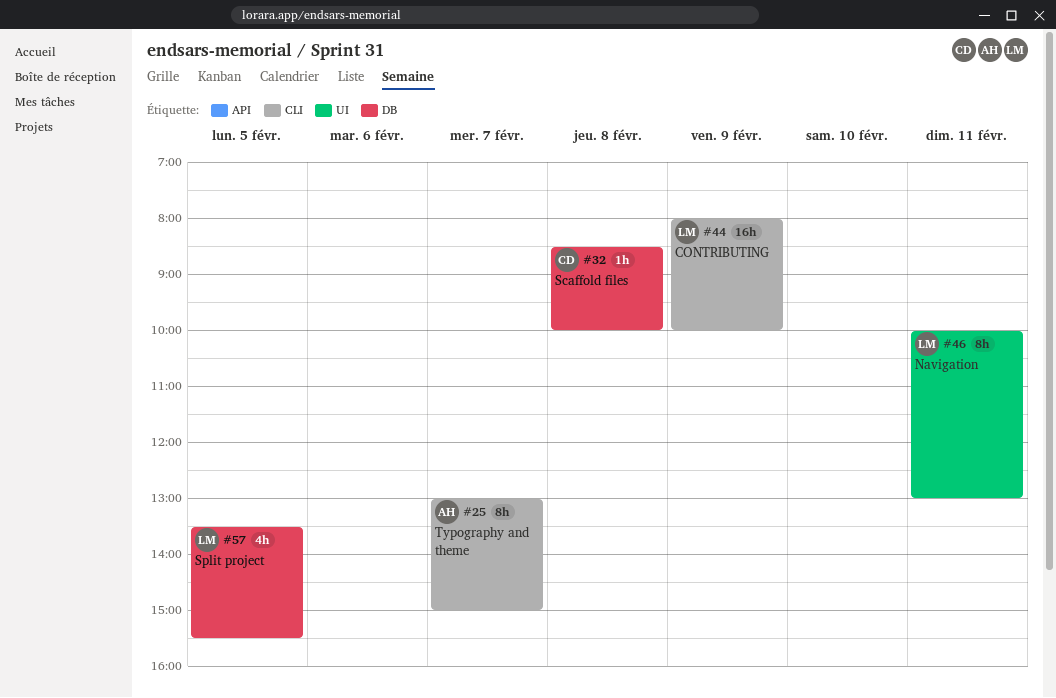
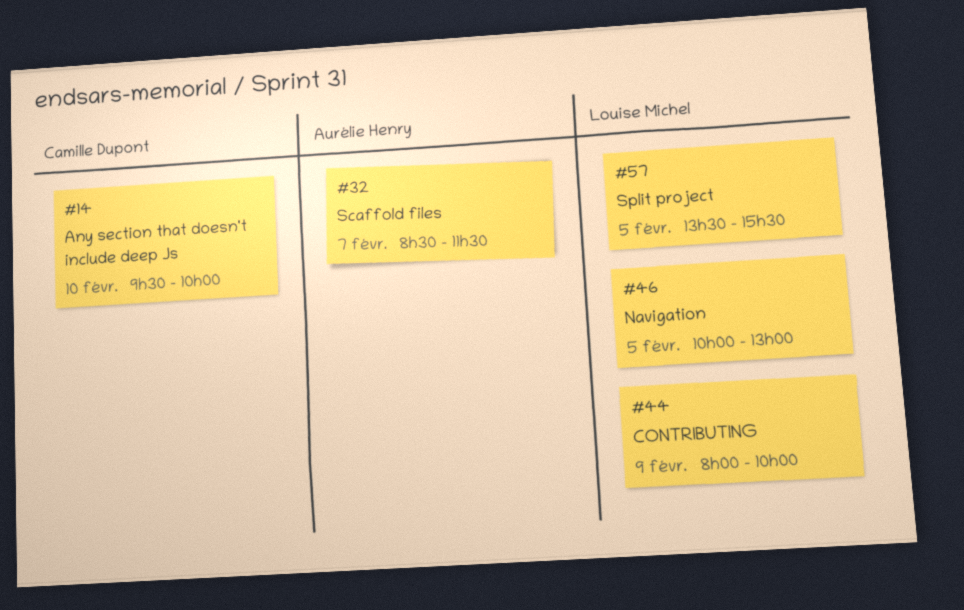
#14: none -> present
#25: present -> none
#32, owner: Camille Dupont -> Aurélie Henry
#32, day: Feb 8 -> Feb 7
#32, ends: 10:00 -> 11:30
#46, day: Feb 11 -> Feb 5

